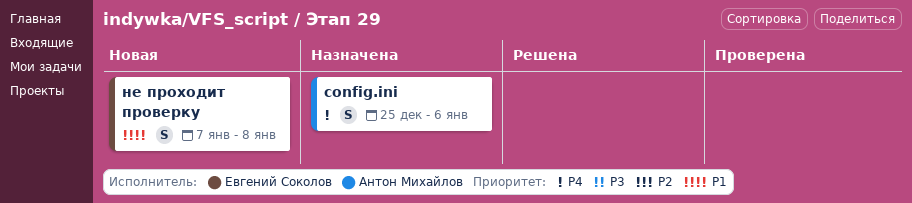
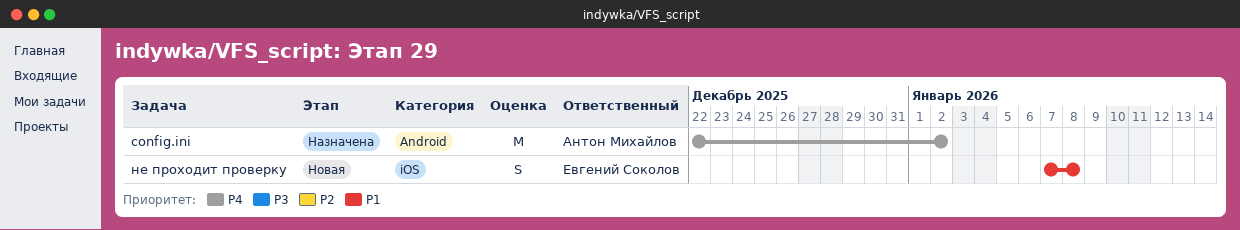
config.ini, estimate: S -> M
config.ini, start: Dec 25 -> Dec 22
config.ini, due: Jan 6 -> Jan 2

